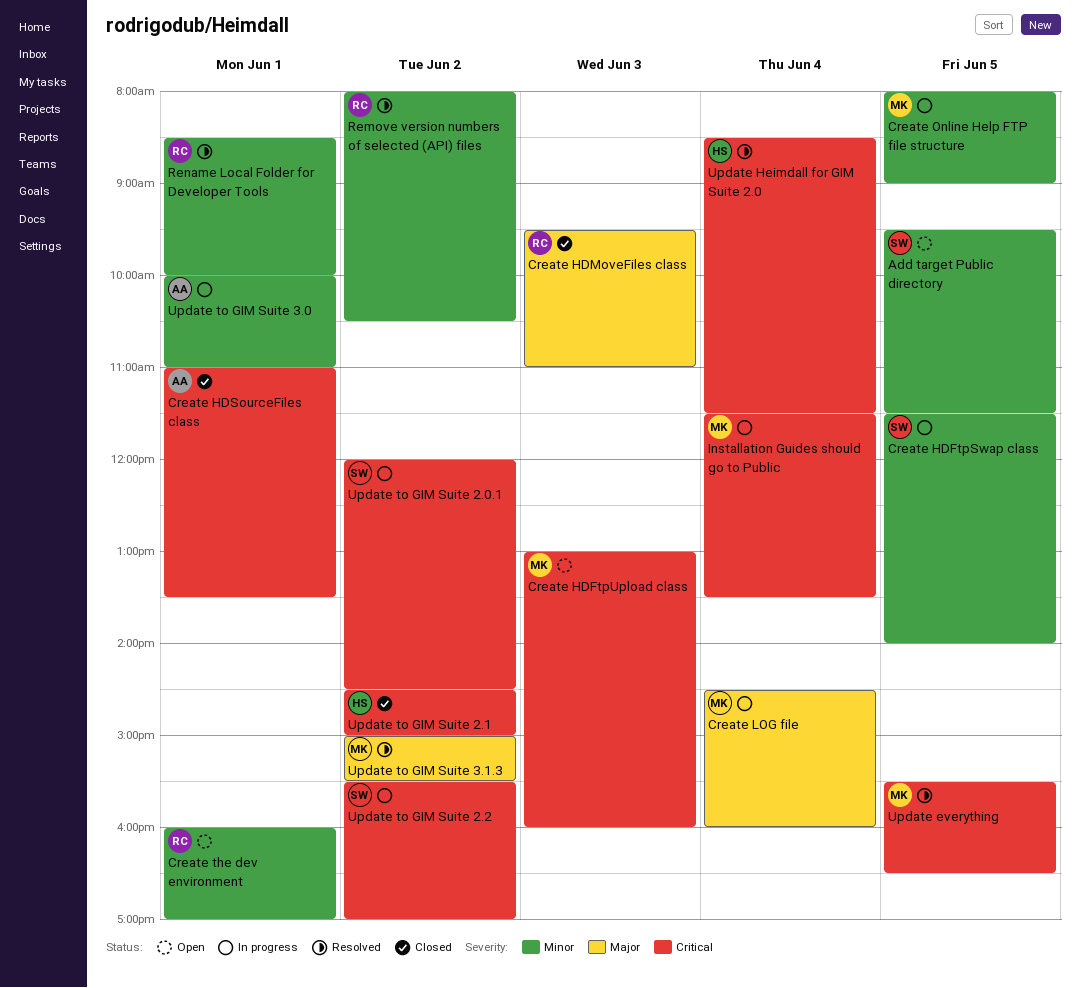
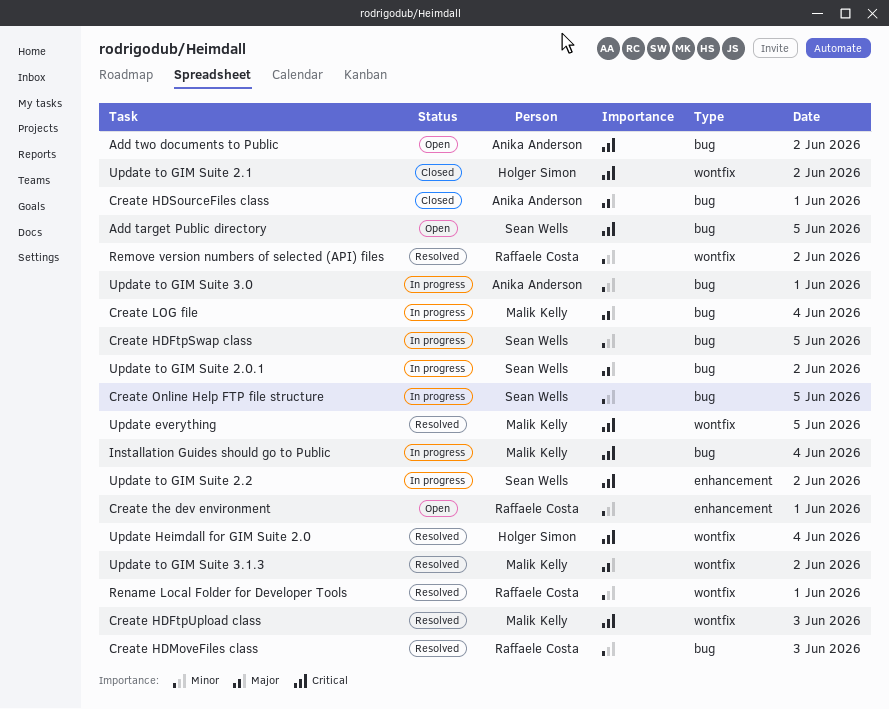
Add target Public directory, priority: Minor -> Critical
Add two documents to Public: none -> present
Create HDFtpUpload class, status: Open -> Resolved
Create HDMoveFiles class, status: Closed -> Resolved
Create HDMoveFiles class, priority: Major -> Minor
Create HDSourceFiles class, priority: Critical -> Major
Create Online Help FTP file structure, owner: Malik Kelly -> Sean Wells
Update to GIM Suite 2.0.1, priority: Critical -> Major

